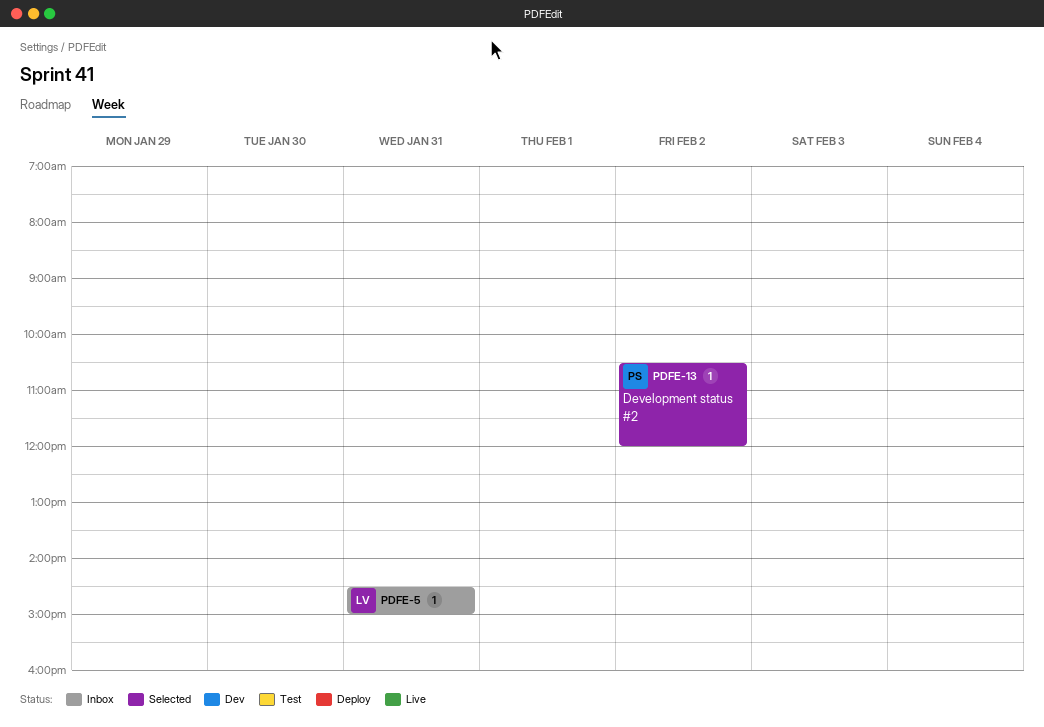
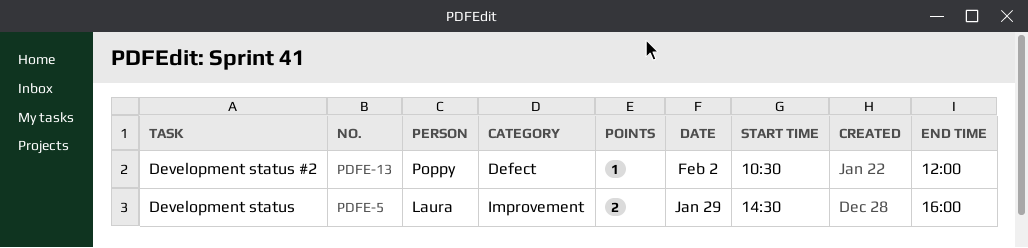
PDFE-5, estimate: 1 -> 2
PDFE-5, day: Jan 31 -> Jan 29
PDFE-5, ends: 15:00 -> 16:00

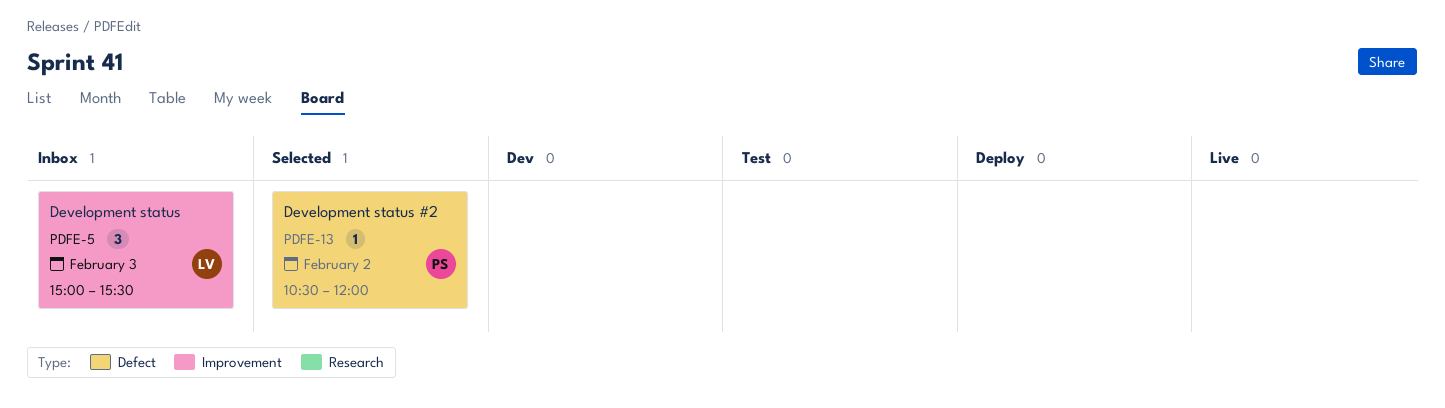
PDFE-5, estimate: 2 -> 3
PDFE-5, day: Jan 29 -> Feb 3
PDFE-5, begins: 14:30 -> 15:00
PDFE-5, ends: 16:00 -> 15:30

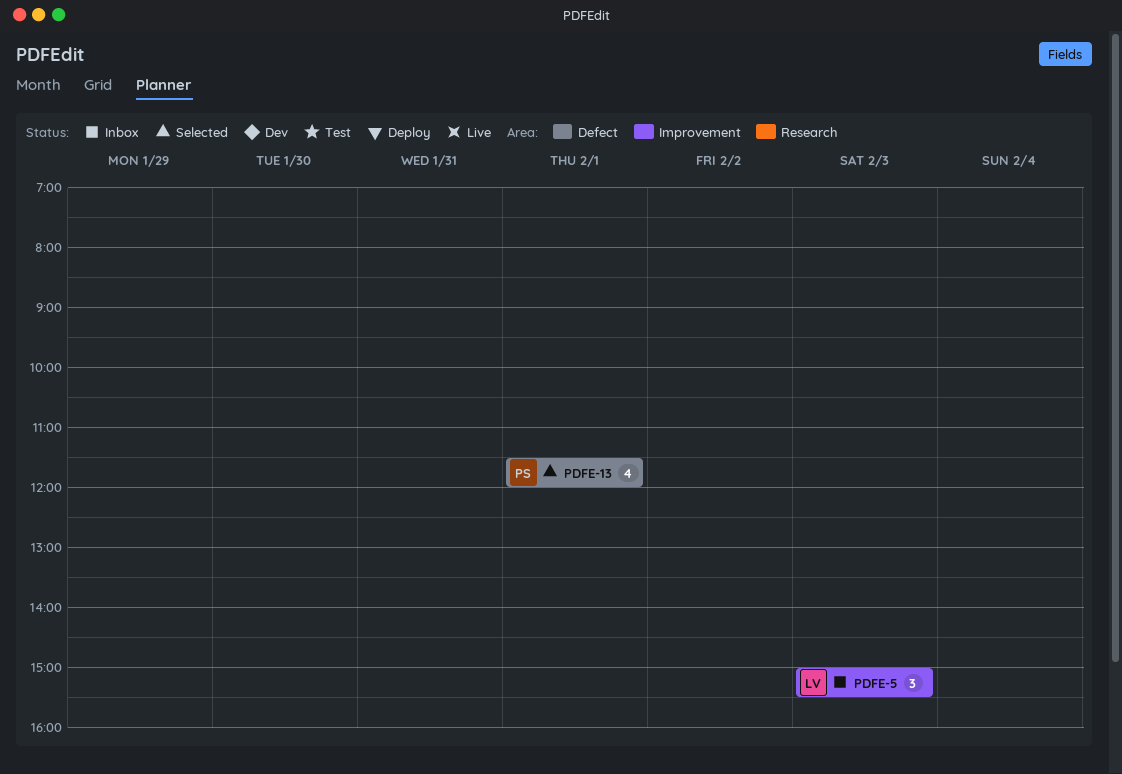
PDFE-13, estimate: 1 -> 4
PDFE-13, day: Feb 2 -> Feb 1
PDFE-13, begins: 10:30 -> 11:30

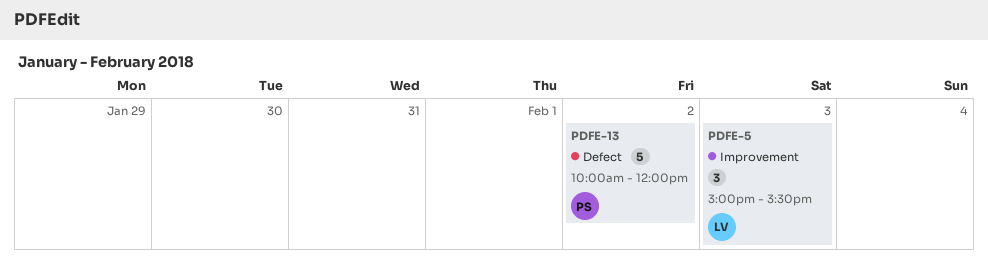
PDFE-13, estimate: 4 -> 5
PDFE-13, day: Feb 1 -> Feb 2
PDFE-13, begins: 11:30 -> 10:00

